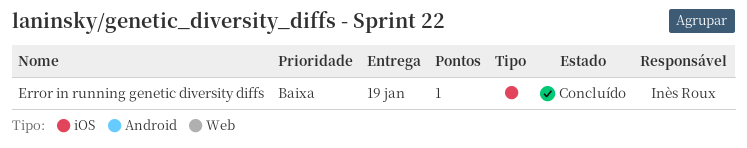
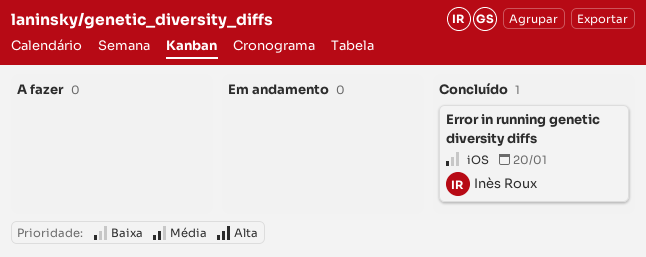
Error in running genetic diversity diffs, due: Jan 19 -> Jan 20

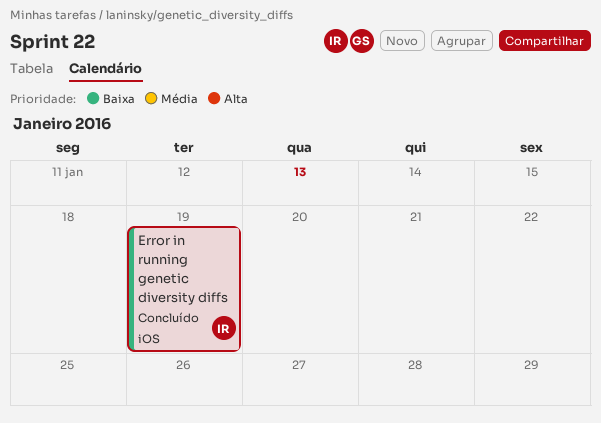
Error in running genetic diversity diffs, due: Jan 20 -> Jan 19

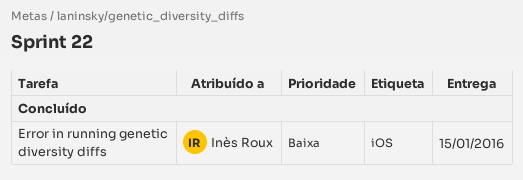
Error in running genetic diversity diffs, due: Jan 19 -> Jan 15

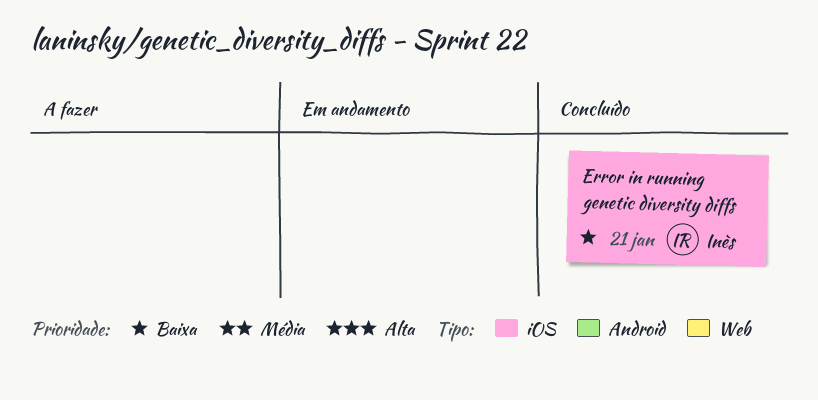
Error in running genetic diversity diffs, due: Jan 15 -> Jan 21

